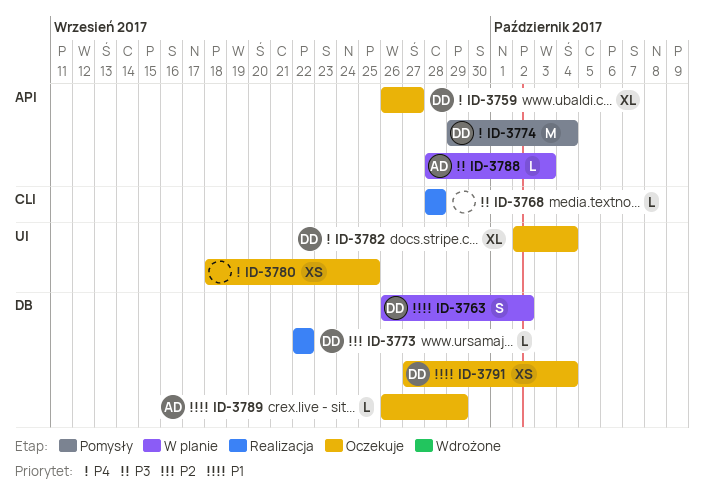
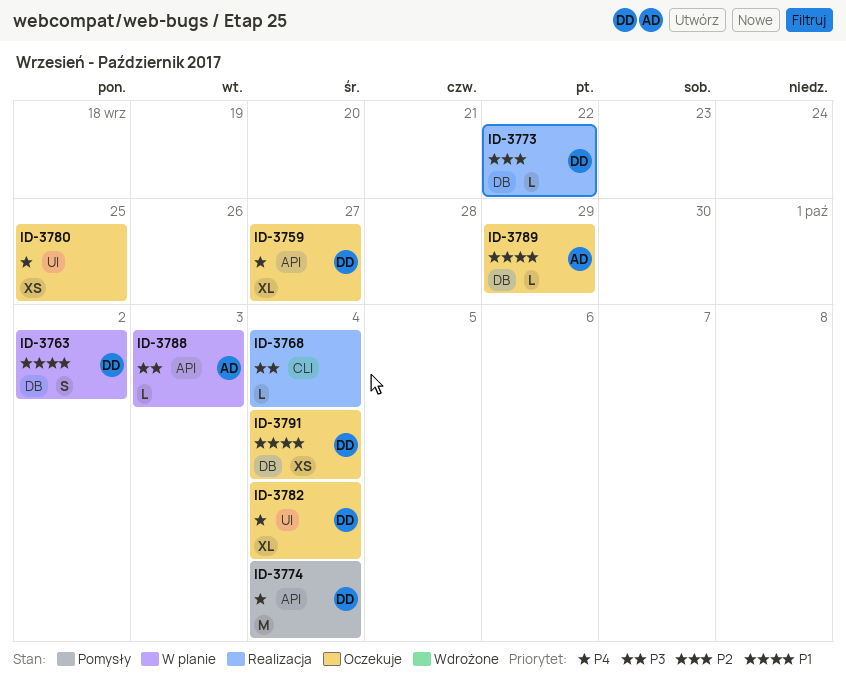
ID-3768, due: Sep 28 -> Oct 4

